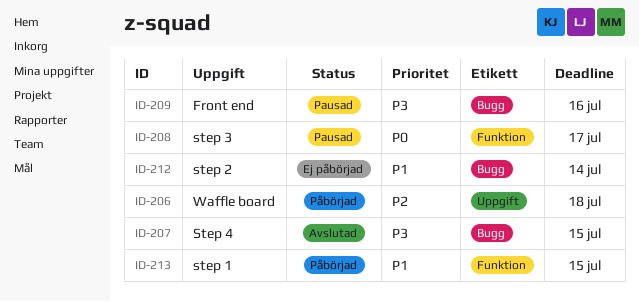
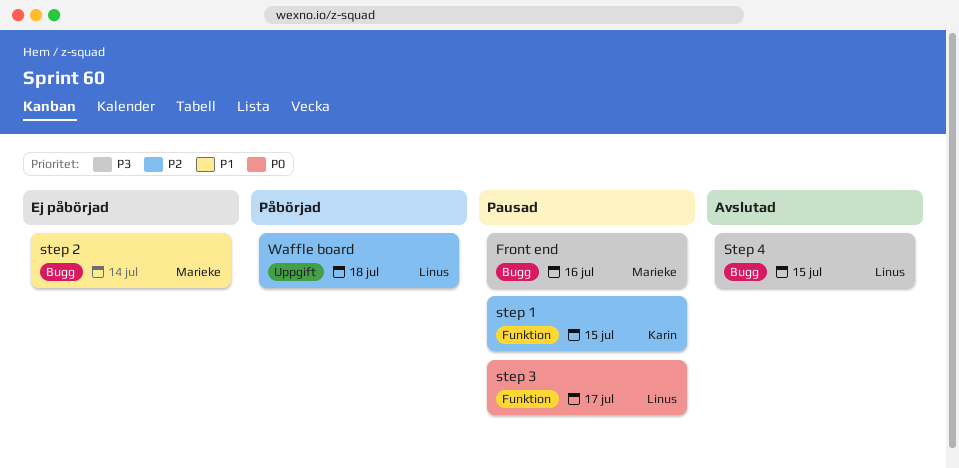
step 1, status: Påbörjad -> Pausad
step 1, priority: P1 -> P2

